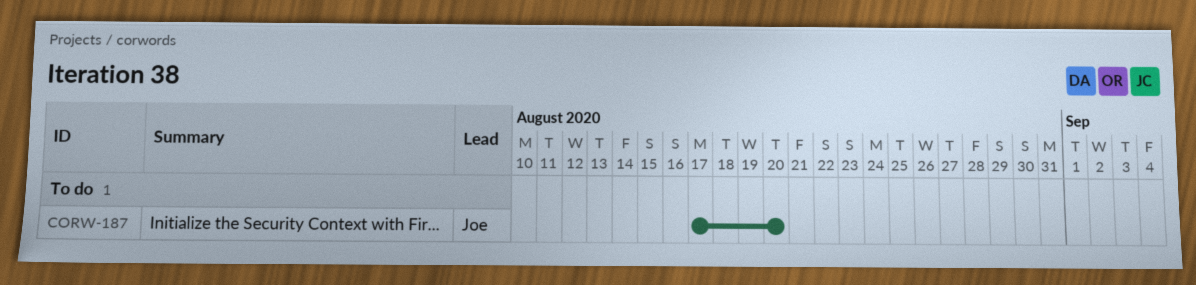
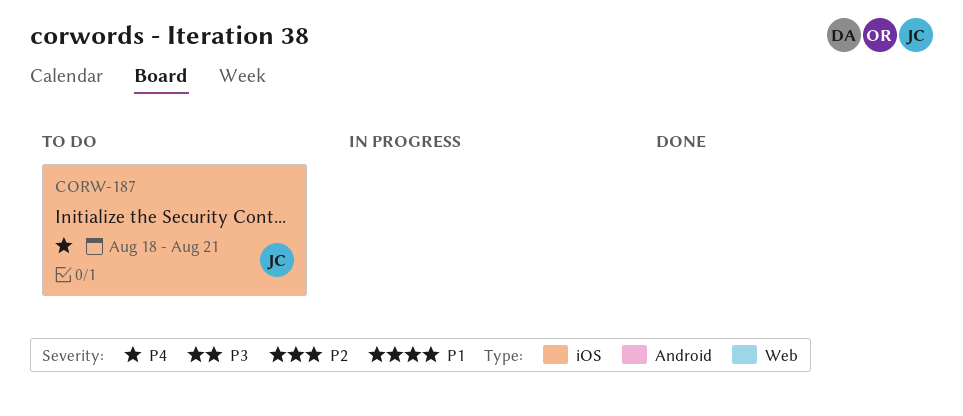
CORW-187, start: Aug 17 -> Aug 18
CORW-187, due: Aug 20 -> Aug 21

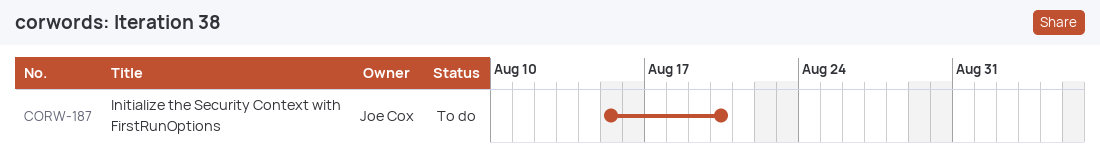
CORW-187, start: Aug 18 -> Aug 15
CORW-187, due: Aug 21 -> Aug 20

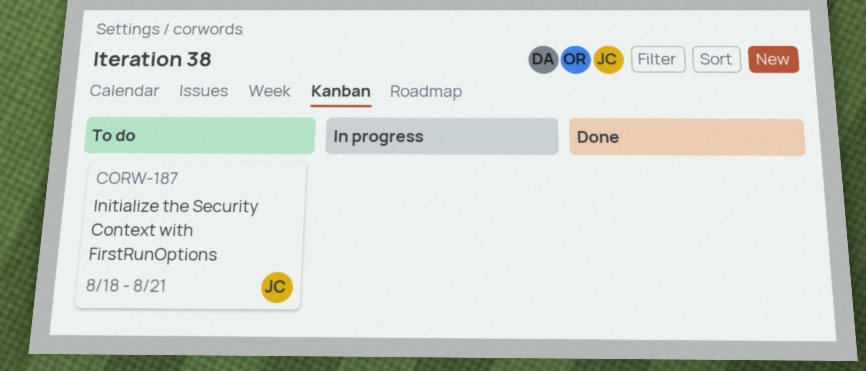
CORW-187, start: Aug 15 -> Aug 18
CORW-187, due: Aug 20 -> Aug 21

